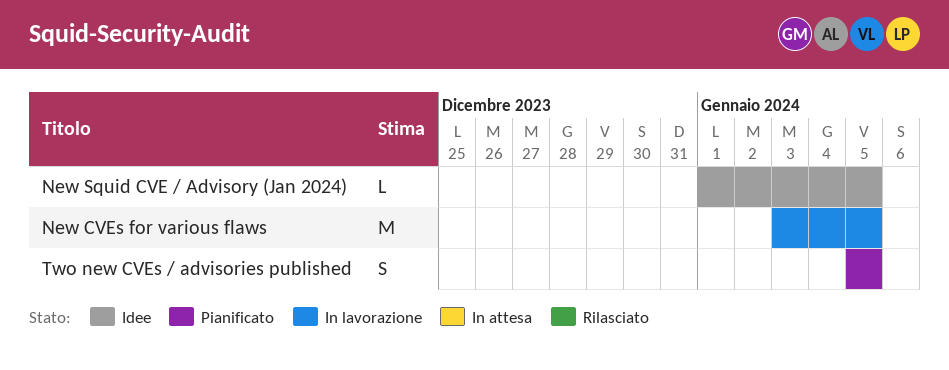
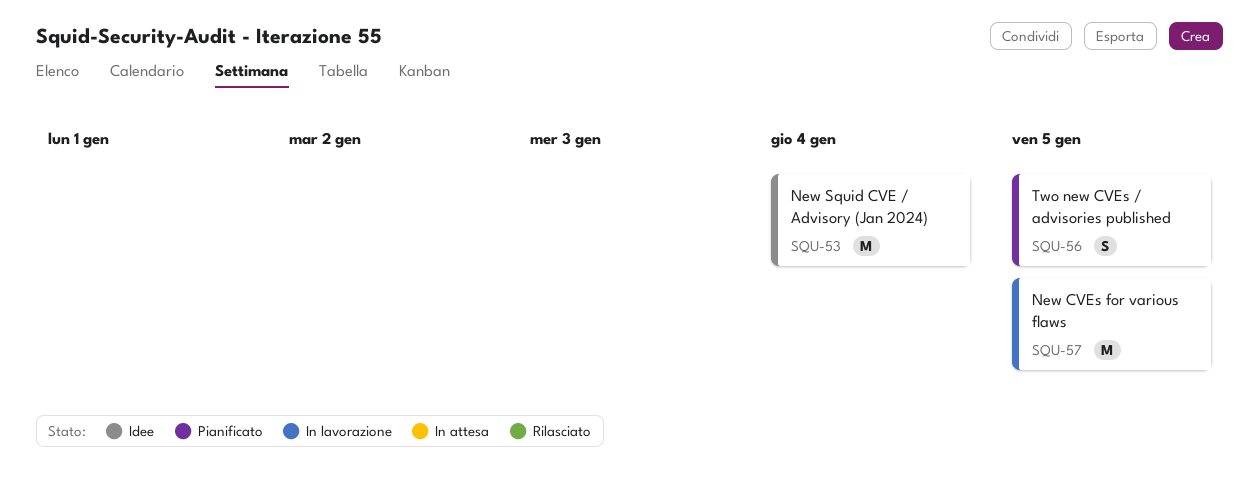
New Squid CVE / Advisory (Jan 2024), estimate: L -> M
New Squid CVE / Advisory (Jan 2024), due: Jan 5 -> Jan 4

